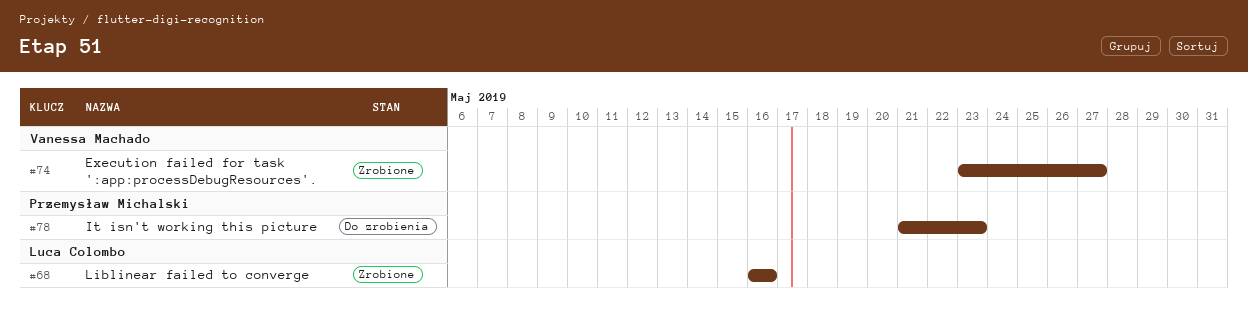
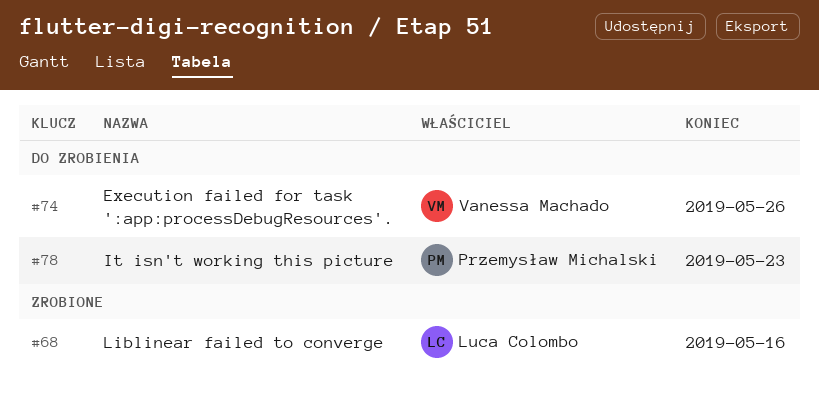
#74, status: Zrobione -> Do zrobienia
#74, due: May 27 -> May 26

